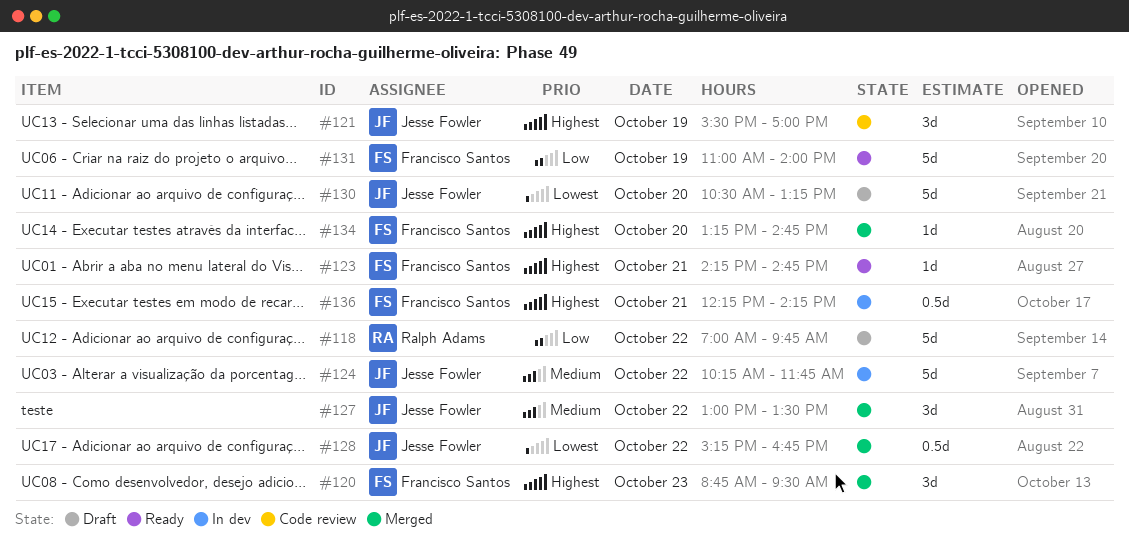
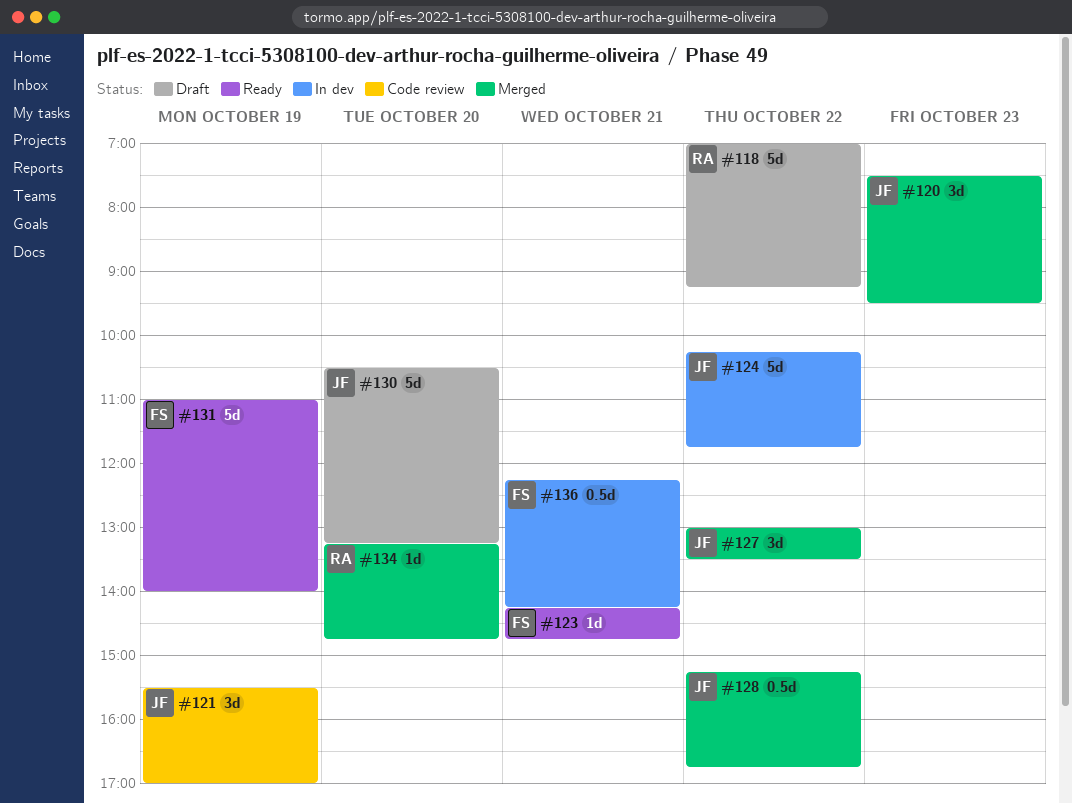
#118, ends: 09:45 -> 09:15
#120, owner: Francisco Santos -> Jesse Fowler
#120, begins: 08:45 -> 07:30
#134, owner: Francisco Santos -> Ralph Adams

